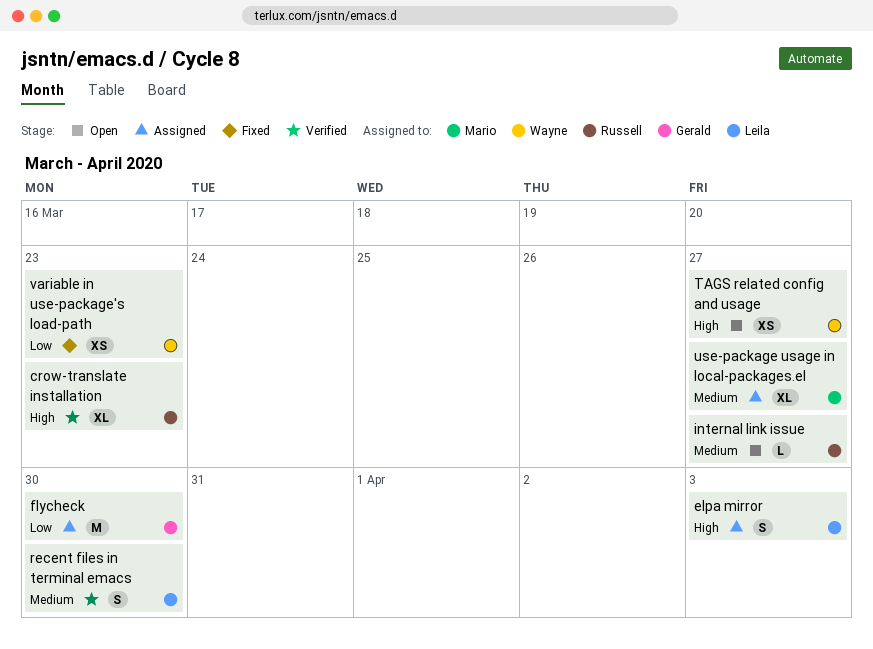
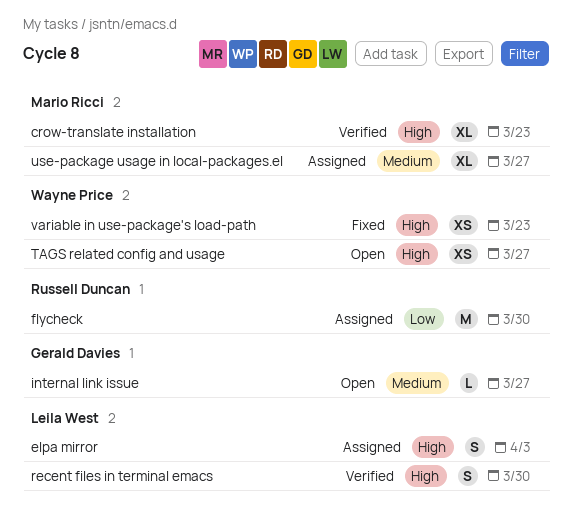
crow-translate installation, owner: Russell Duncan -> Mario Ricci
flycheck, owner: Gerald Davies -> Russell Duncan
internal link issue, owner: Russell Duncan -> Gerald Davies
recent files in terminal emacs, priority: Medium -> High
variable in use-package's load-path, priority: Low -> High

